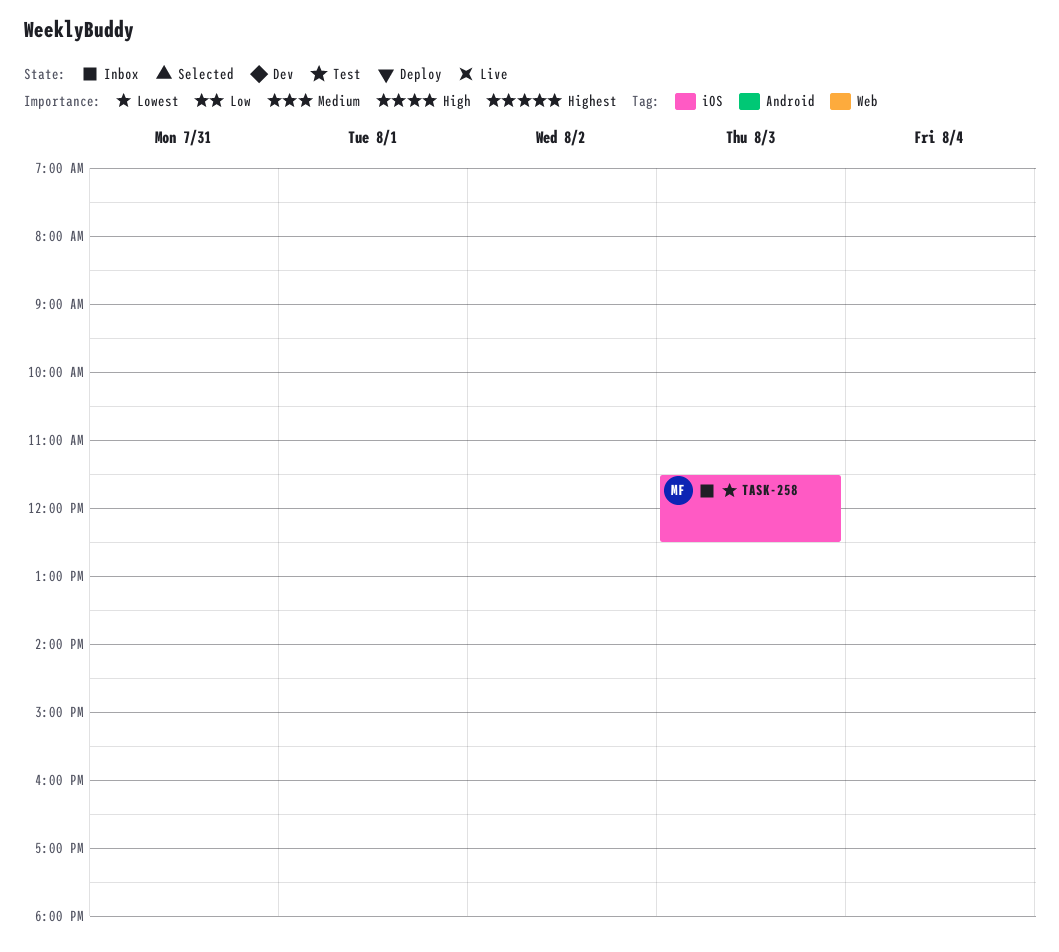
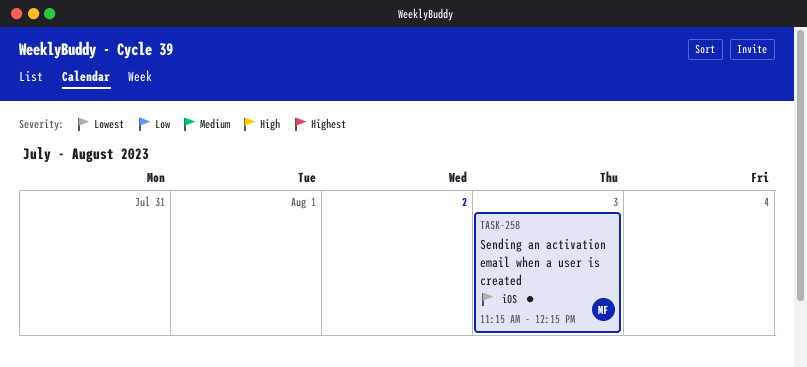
TASK-258, begins: 11:30 -> 11:15
TASK-258, ends: 12:30 -> 12:15

